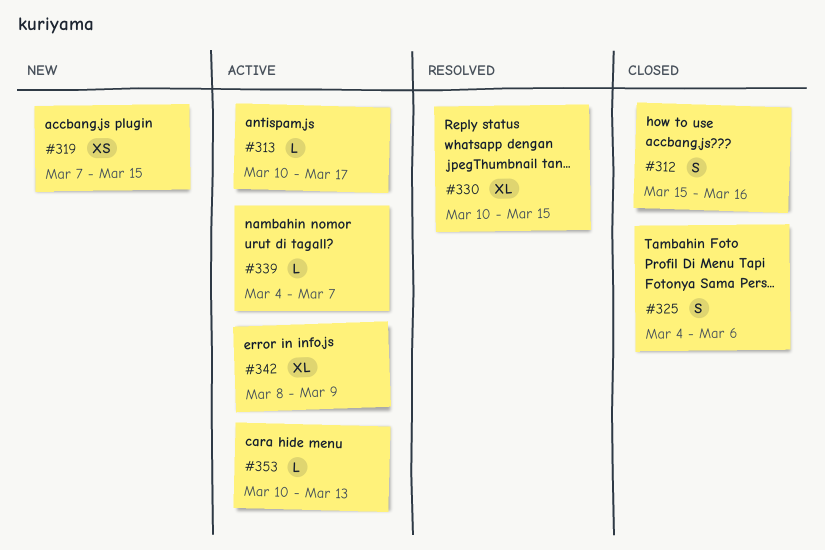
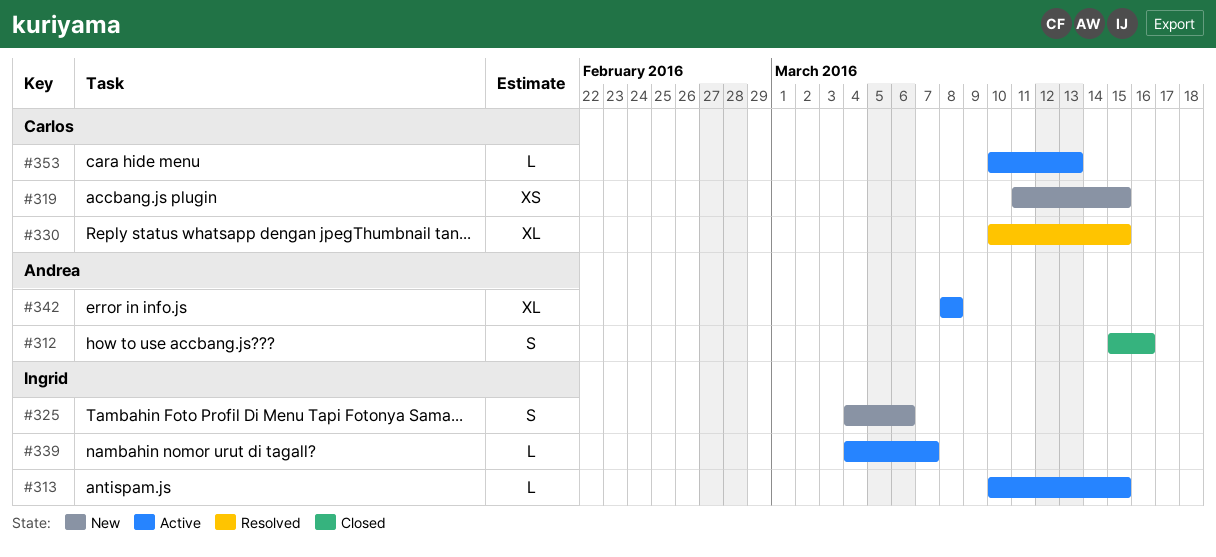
#313, due: Mar 17 -> Mar 15
#319, start: Mar 7 -> Mar 11
#325, status: Closed -> New
#342, due: Mar 9 -> Mar 8

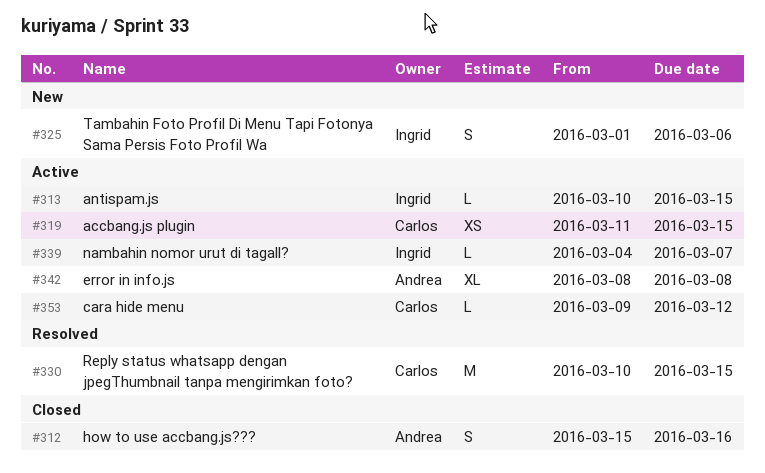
#319, status: New -> Active
#325, start: Mar 4 -> Mar 1
#330, estimate: XL -> M
#353, start: Mar 10 -> Mar 9
#353, due: Mar 13 -> Mar 12

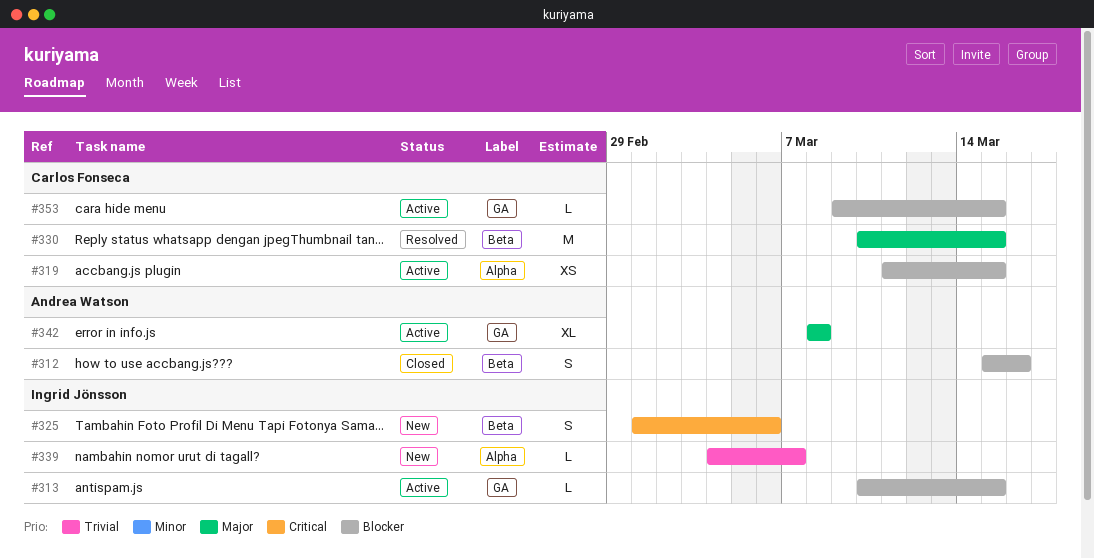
#339, status: Active -> New
#353, due: Mar 12 -> Mar 15

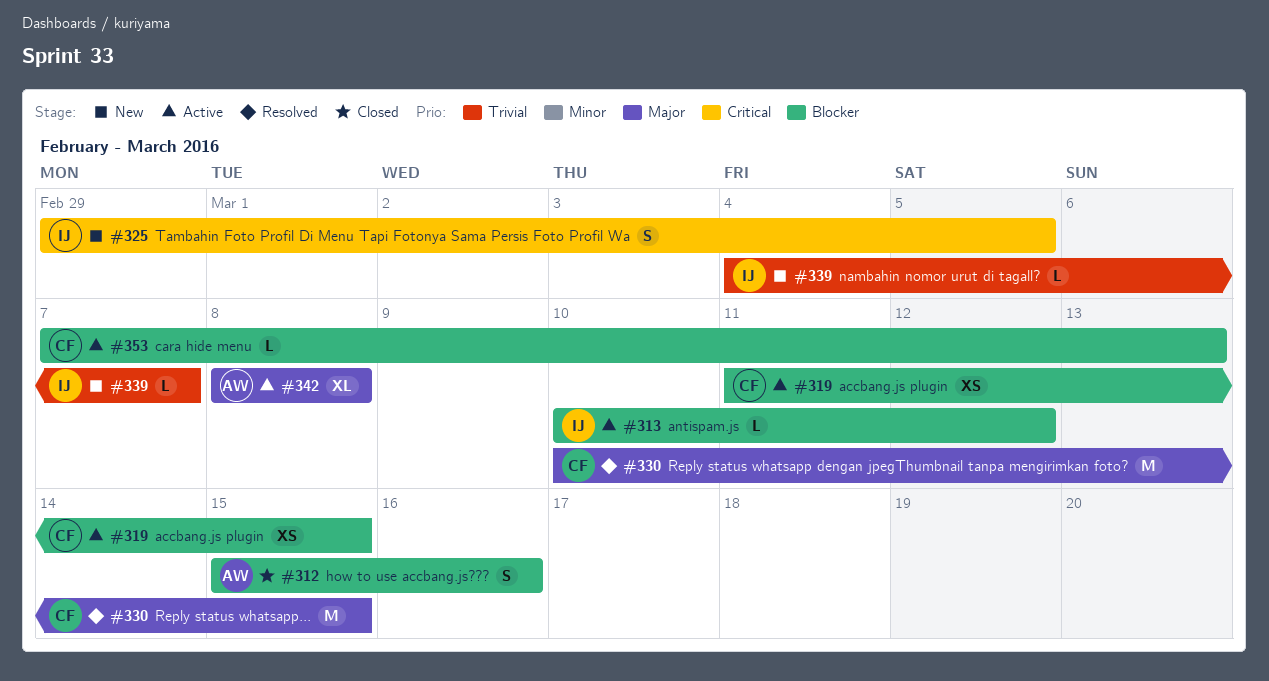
#313, due: Mar 15 -> Mar 12
#325, start: Mar 1 -> Feb 29
#325, due: Mar 6 -> Mar 5
#353, start: Mar 9 -> Mar 7
#353, due: Mar 15 -> Mar 13

